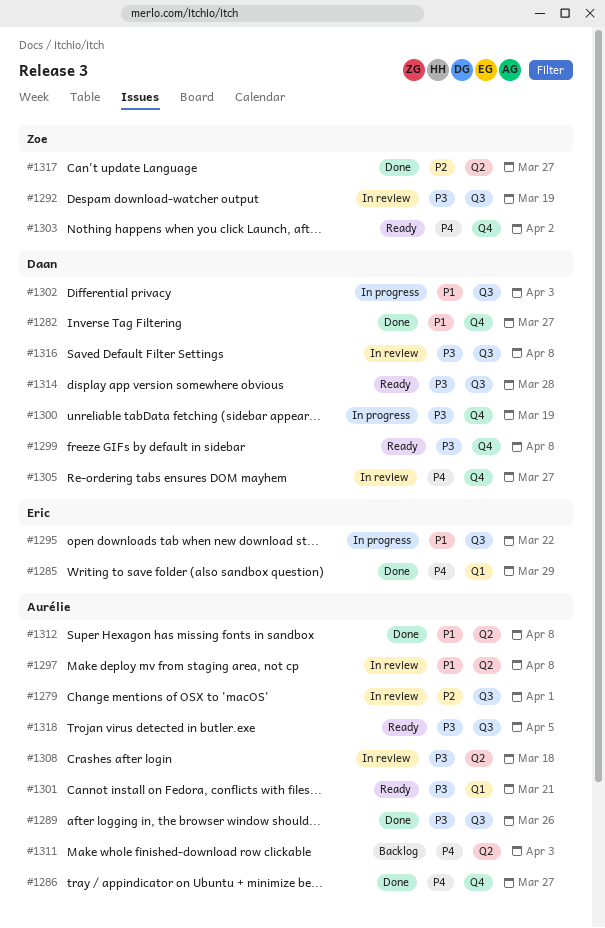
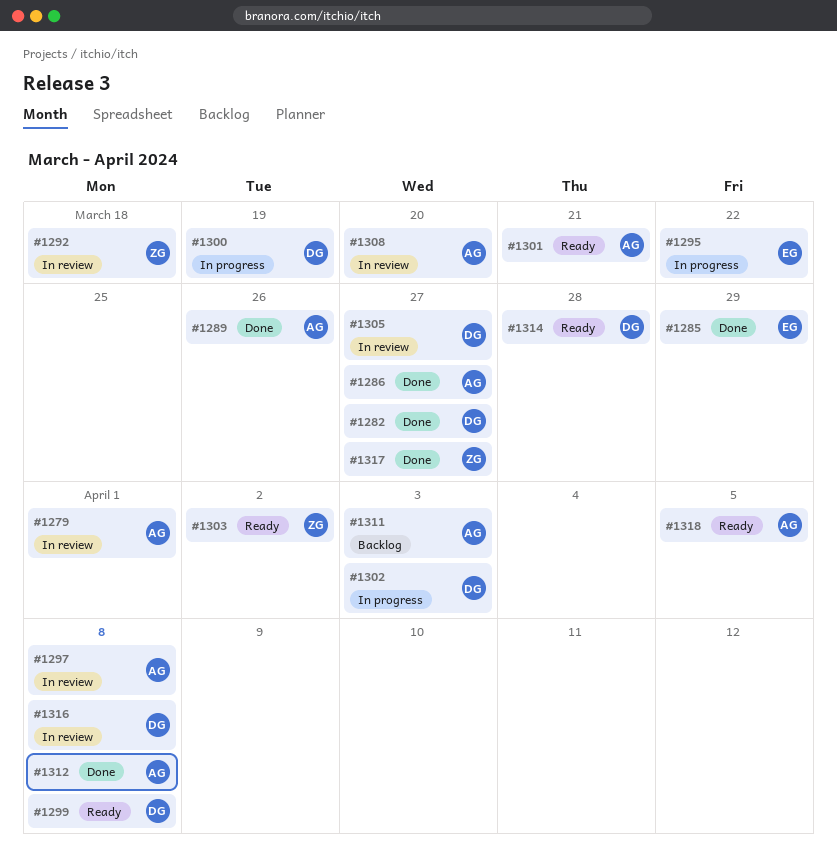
#1292, due: Mar 19 -> Mar 18
#1308, due: Mar 18 -> Mar 20

